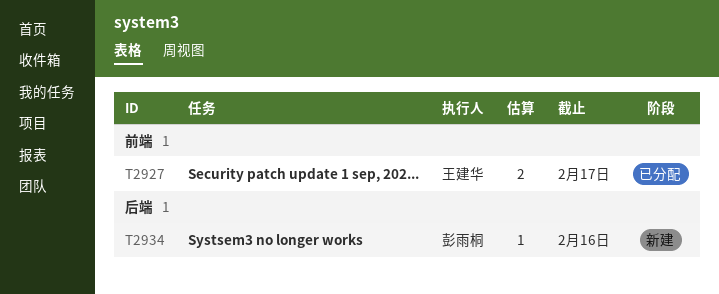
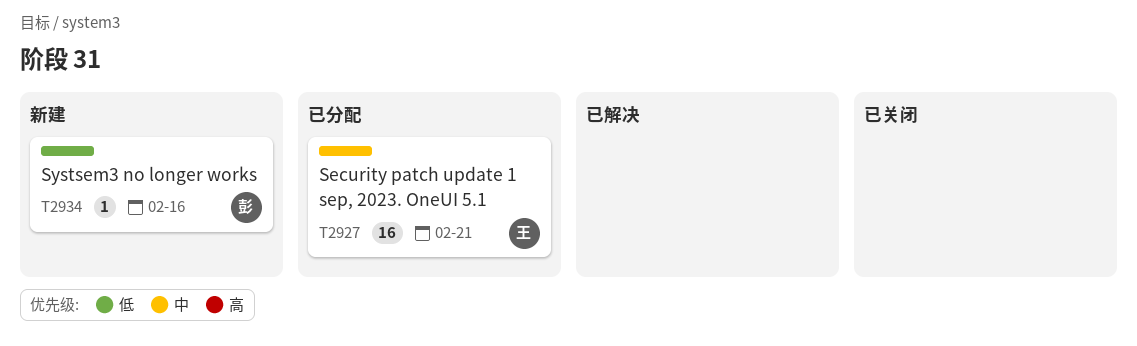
T2927, estimate: 2 -> 16
T2927, due: Feb 17 -> Feb 21

